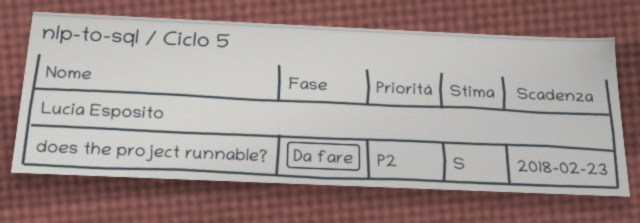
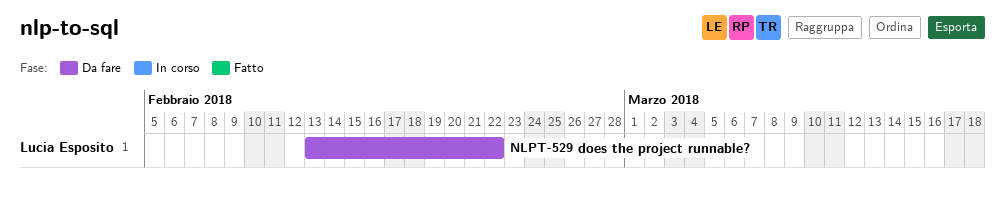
does the project runnable?, due: Feb 23 -> Feb 22

